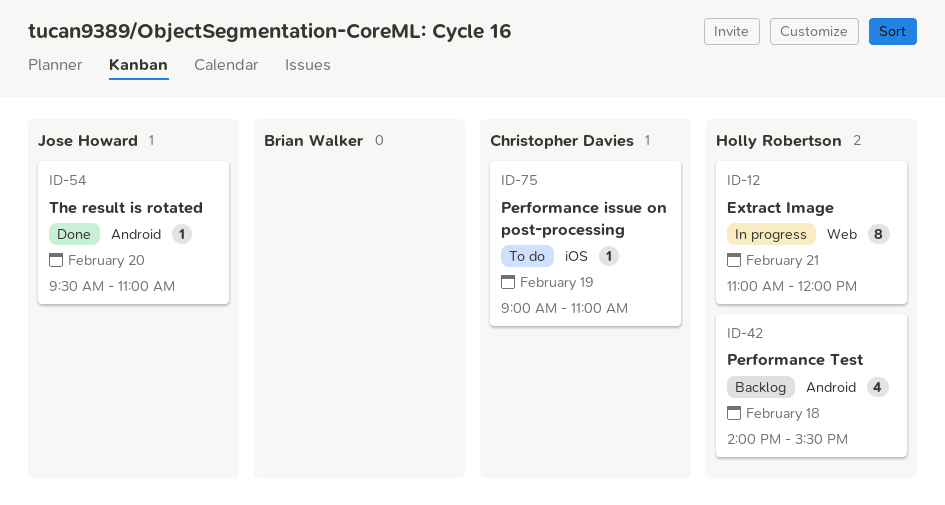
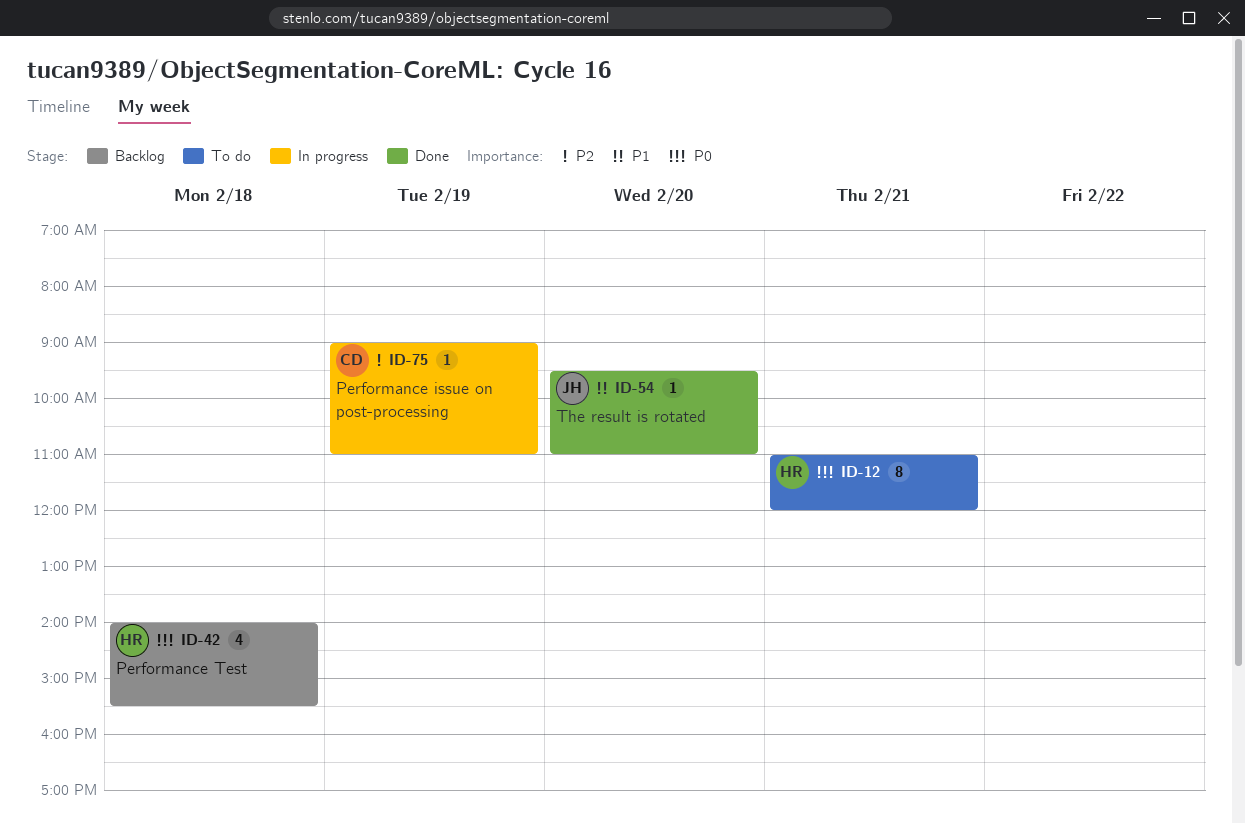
ID-12, status: In progress -> To do
ID-75, status: To do -> In progress

